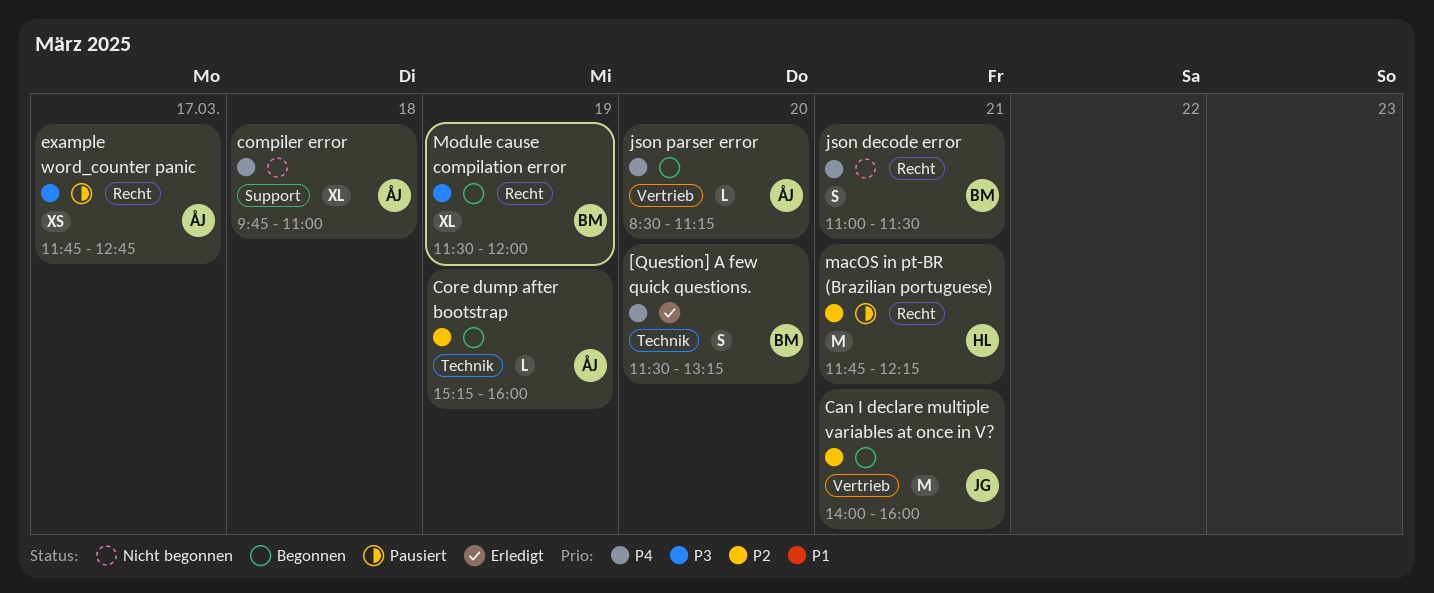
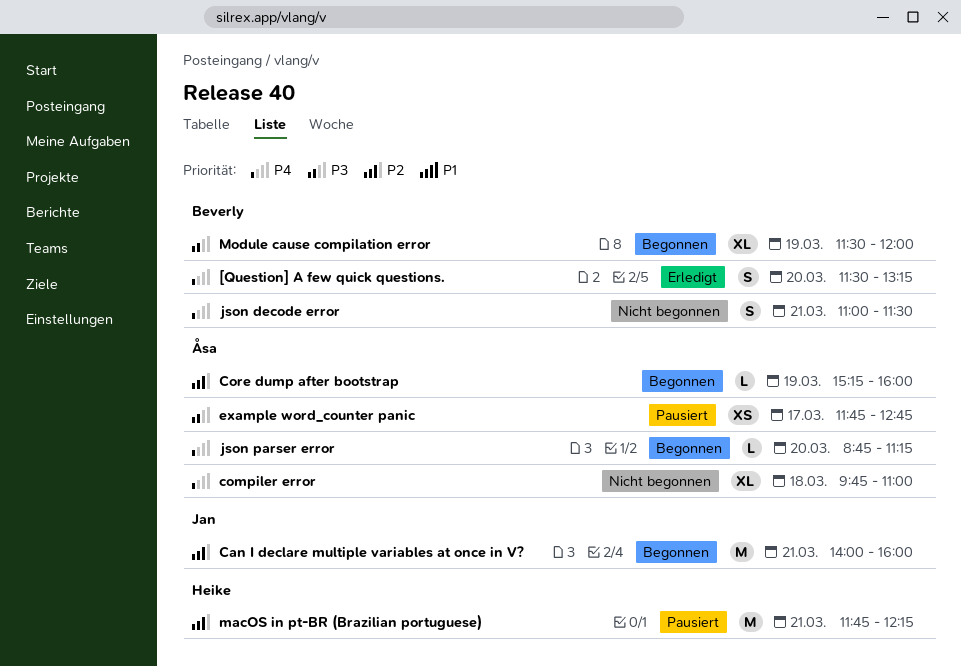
json parser error, begins: 08:30 -> 08:45

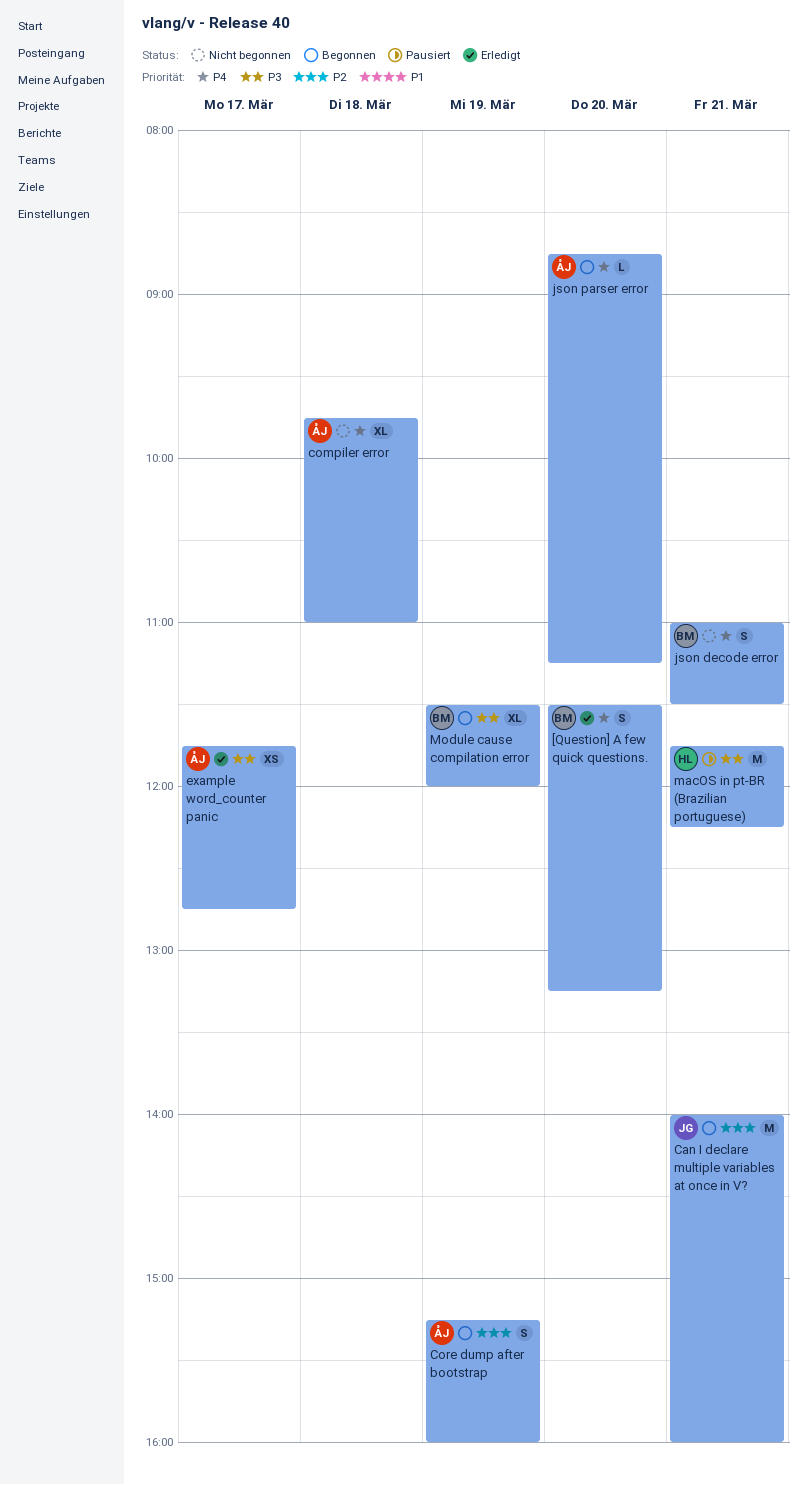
Core dump after bootstrap, estimate: L -> S
example word_counter panic, status: Pausiert -> Erledigt
macOS in pt-BR (Brazilian portuguese), priority: P2 -> P3

